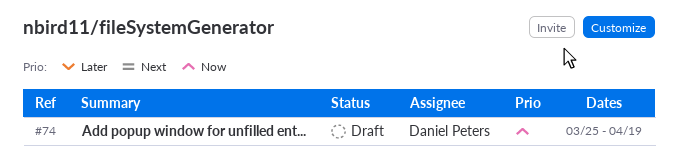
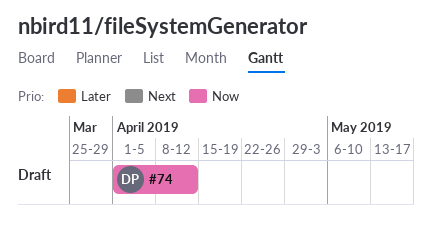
#74, start: Mar 25 -> Apr 1
#74, due: Apr 19 -> Apr 12

